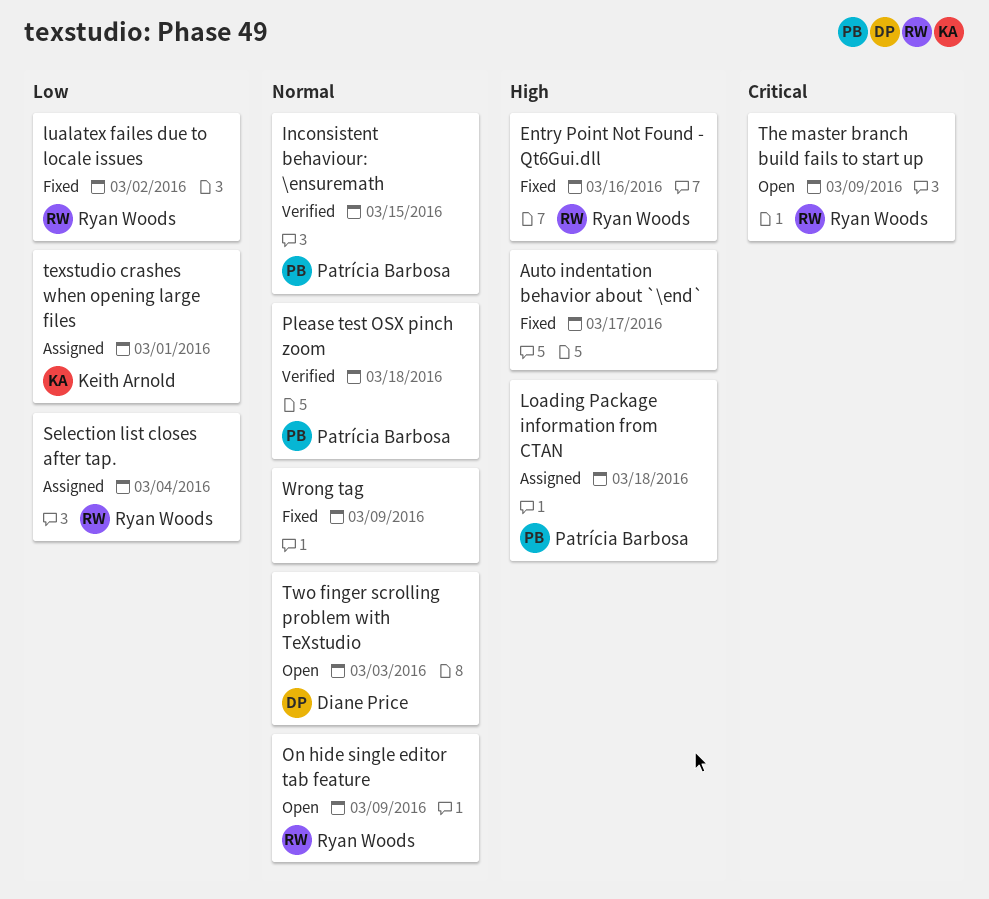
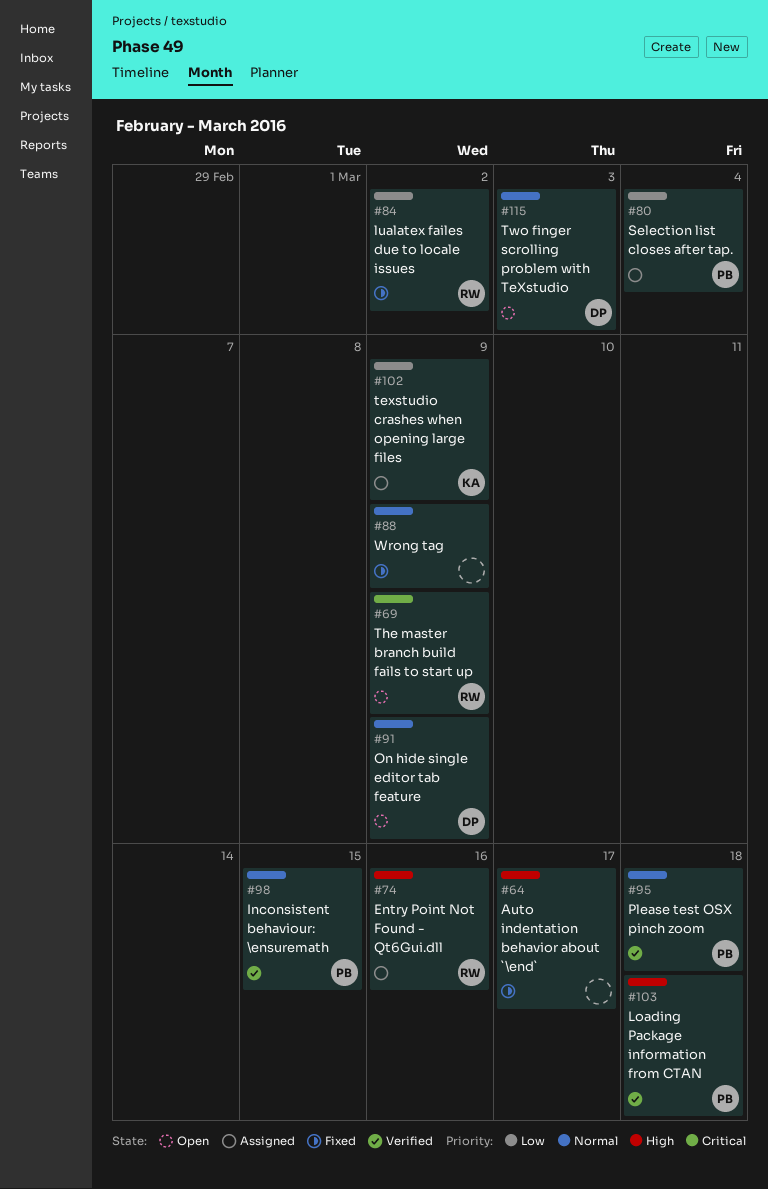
Entry Point Not Found - Qt6Gui.dll, status: Fixed -> Assigned
Loading Package information from CTAN, status: Assigned -> Verified
On hide single editor tab feature, owner: Ryan Woods -> Diane Price
Selection list closes after tap., owner: Ryan Woods -> Patrícia Barbosa
texstudio crashes when opening large files, due: Mar 1 -> Mar 9

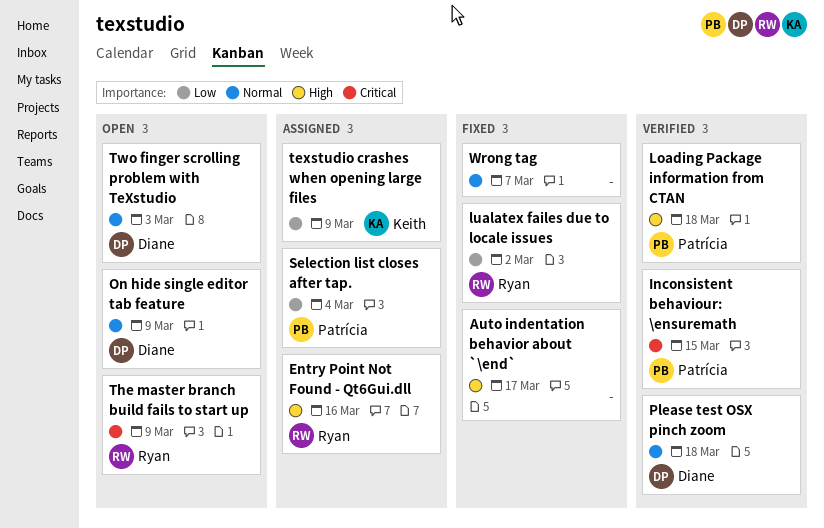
Inconsistent behaviour: \ensuremath, priority: Normal -> Critical
Please test OSX pinch zoom, owner: Patrícia -> Diane
Wrong tag, due: Mar 9 -> Mar 7

